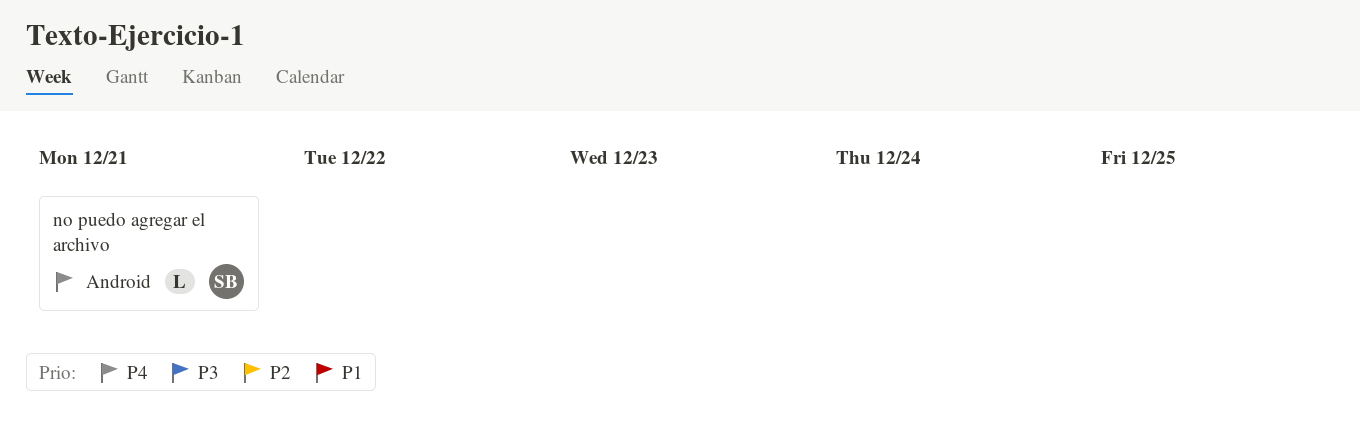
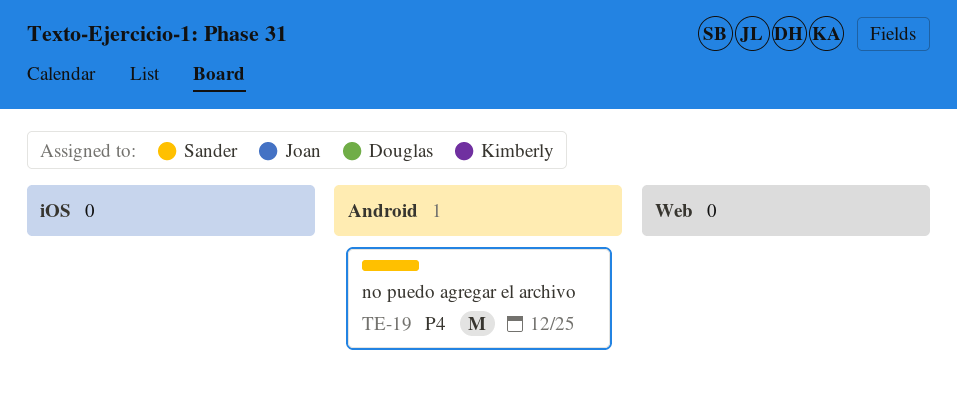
no puedo agregar el archivo, estimate: L -> M
no puedo agregar el archivo, due: Dec 21 -> Dec 25

